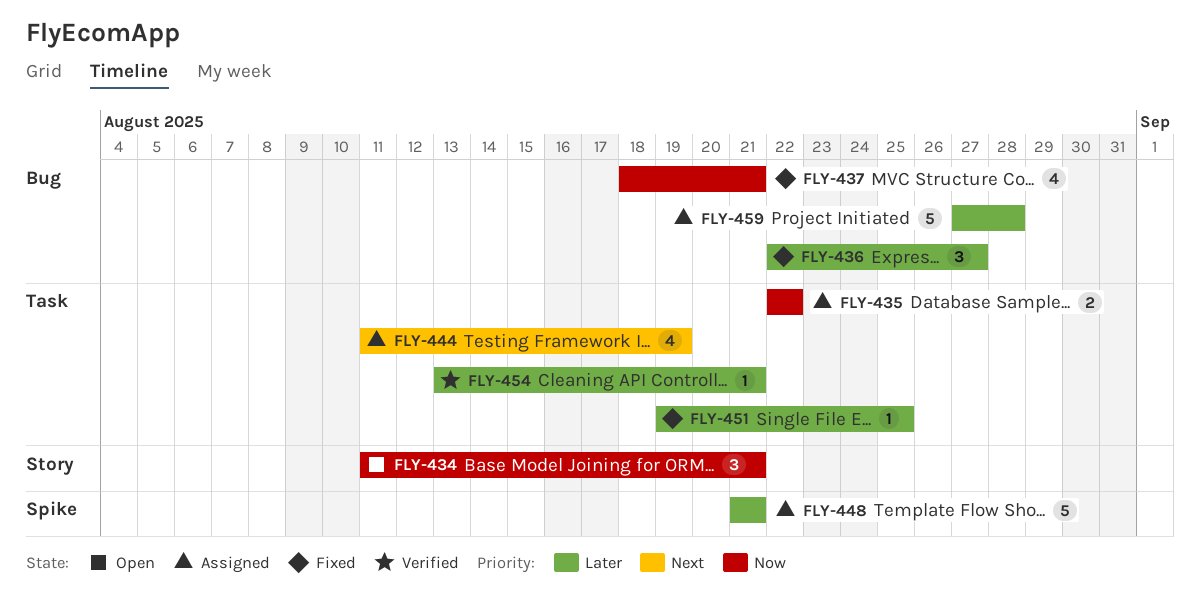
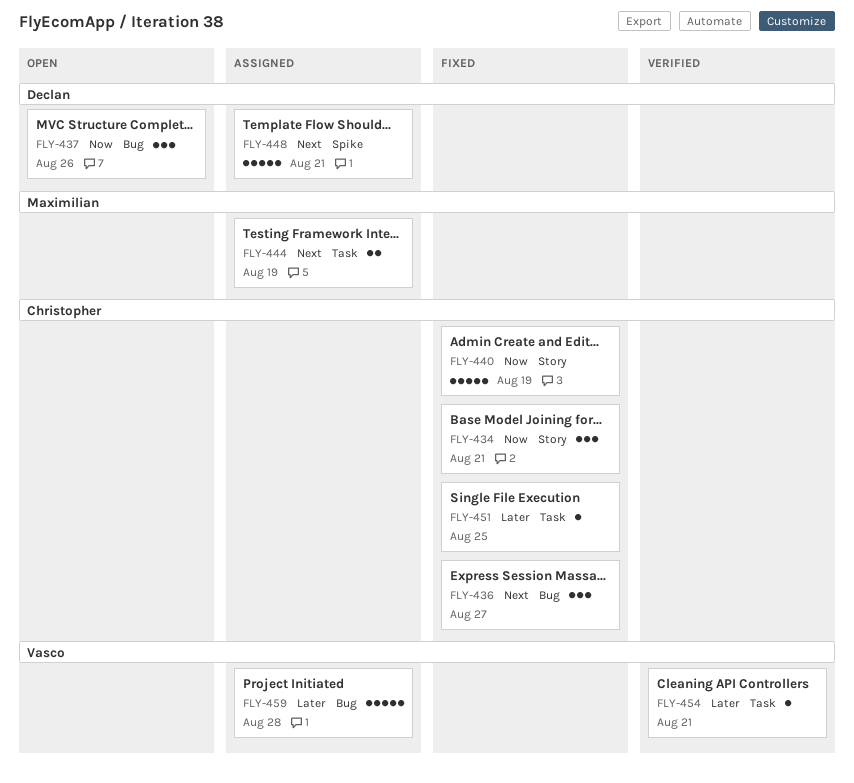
FLY-434, status: Open -> Fixed
FLY-435: present -> none
FLY-436, priority: Later -> Next
FLY-437, status: Fixed -> Open
FLY-437, estimate: 4 -> 3
FLY-437, due: Aug 21 -> Aug 26
FLY-440: none -> present
FLY-444, estimate: 4 -> 2
FLY-448, priority: Later -> Next

